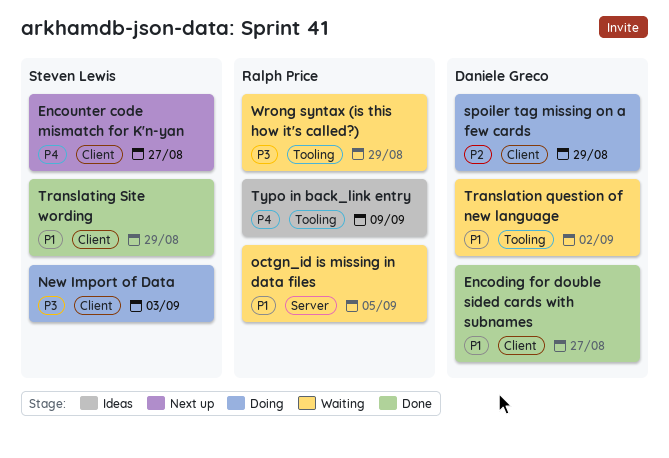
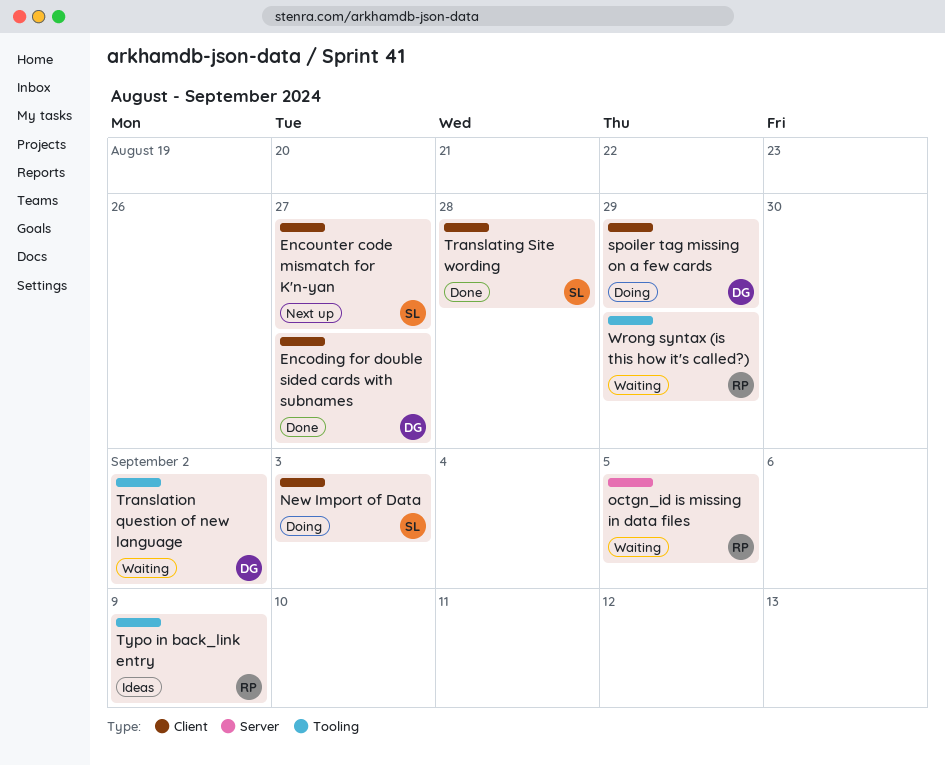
Translating Site wording, due: Aug 29 -> Aug 28

